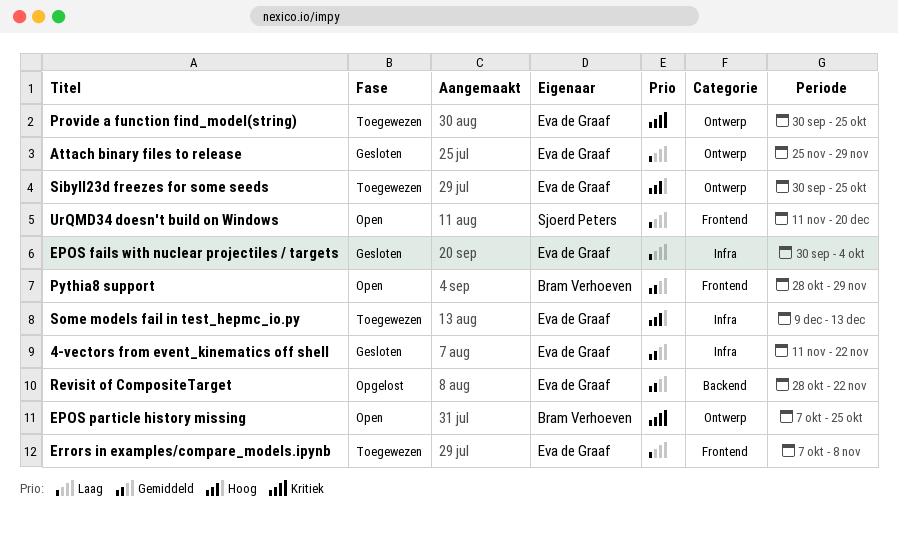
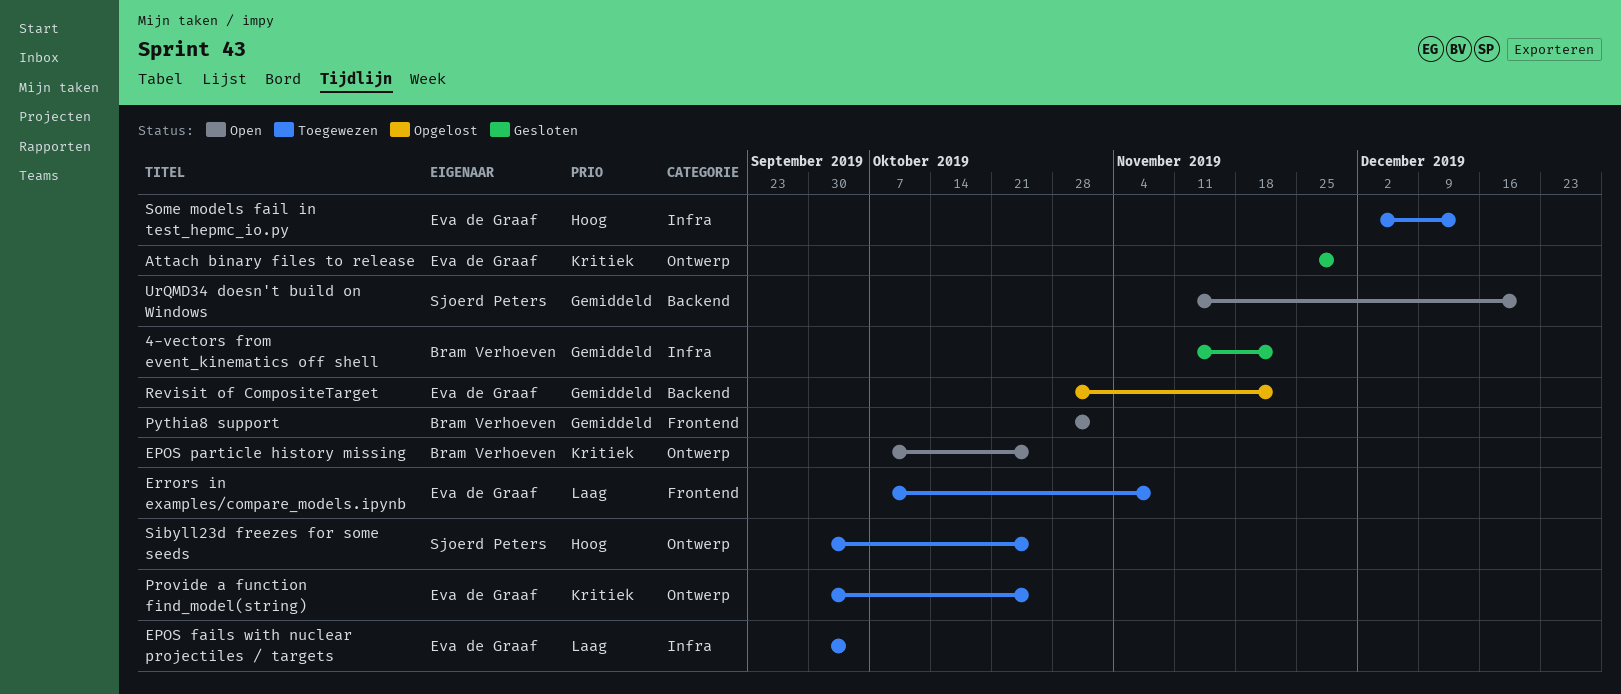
4-vectors from event_kinematics off shell, owner: Eva de Graaf -> Bram Verhoeven
Attach binary files to release, priority: Laag -> Kritiek
EPOS fails with nuclear projectiles / targets, status: Gesloten -> Toegewezen
Pythia8 support, due: Nov 29 -> Nov 1
Sibyll23d freezes for some seeds, owner: Eva de Graaf -> Sjoerd Peters
Some models fail in test_hepmc_io.py, start: Dec 9 -> Dec 2
UrQMD34 doesn't build on Windows, priority: Laag -> Gemiddeld
UrQMD34 doesn't build on Windows, label: Frontend -> Backend

